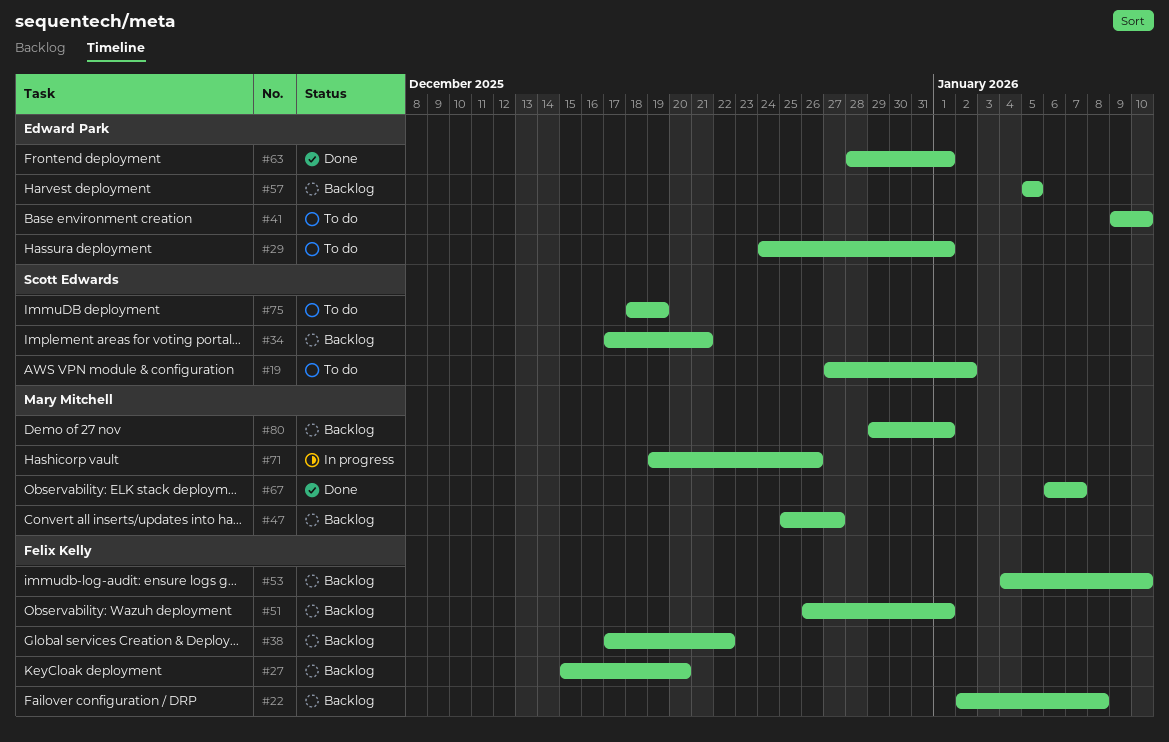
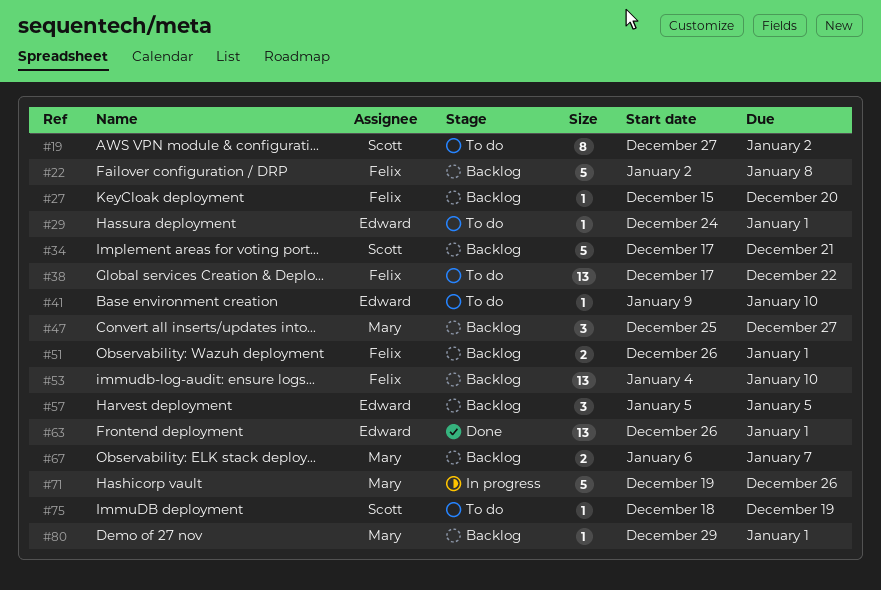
#38, status: Backlog -> To do
#63, start: Dec 28 -> Dec 26
#67, status: Done -> Backlog

